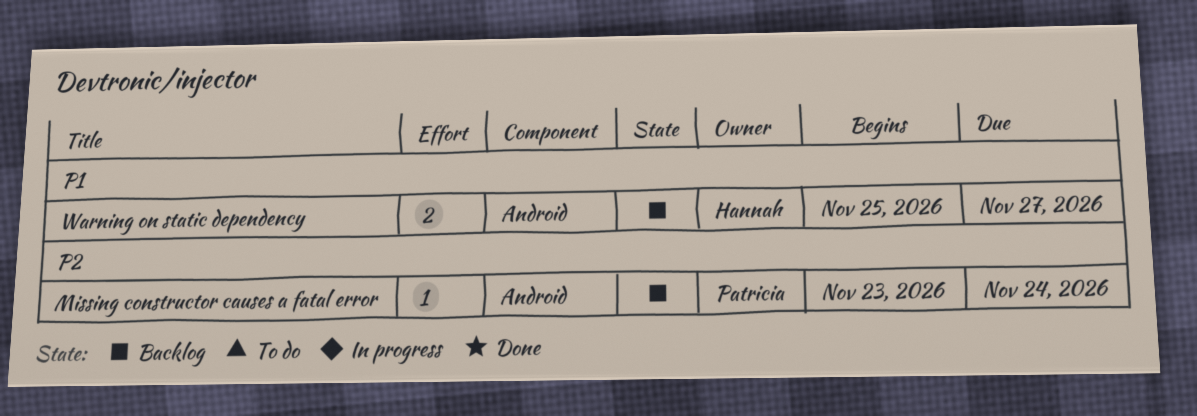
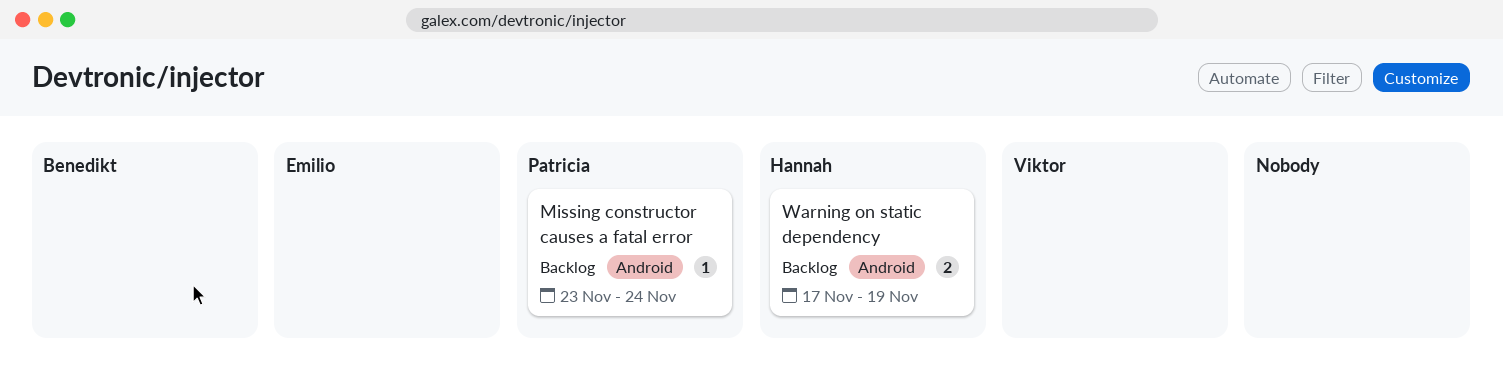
Warning on static dependency, start: Nov 25 -> Nov 17
Warning on static dependency, due: Nov 27 -> Nov 19

